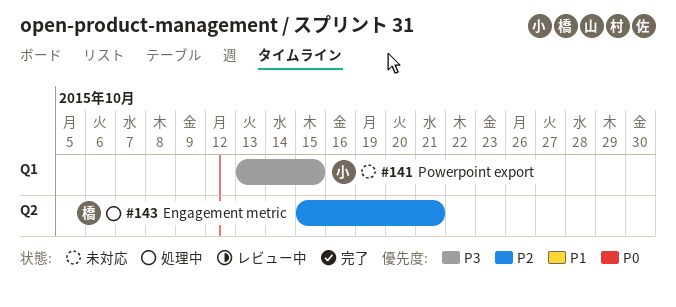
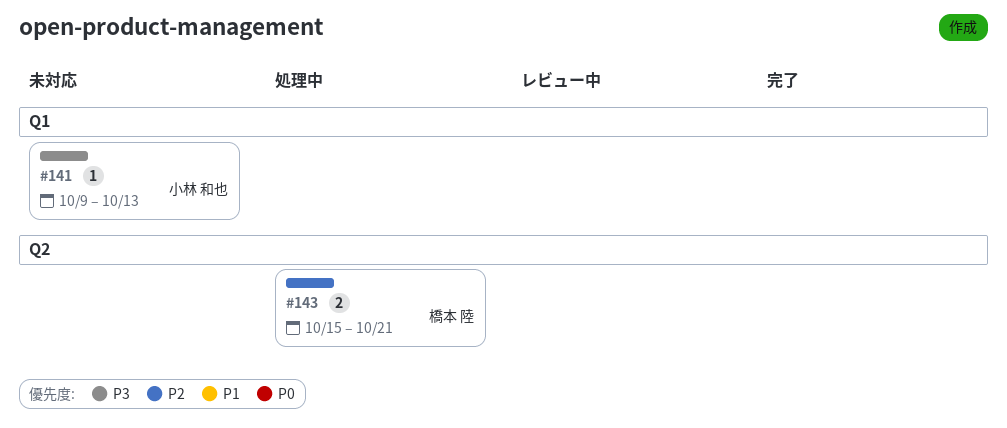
#141, start: Oct 13 -> Oct 9
#141, due: Oct 15 -> Oct 13

